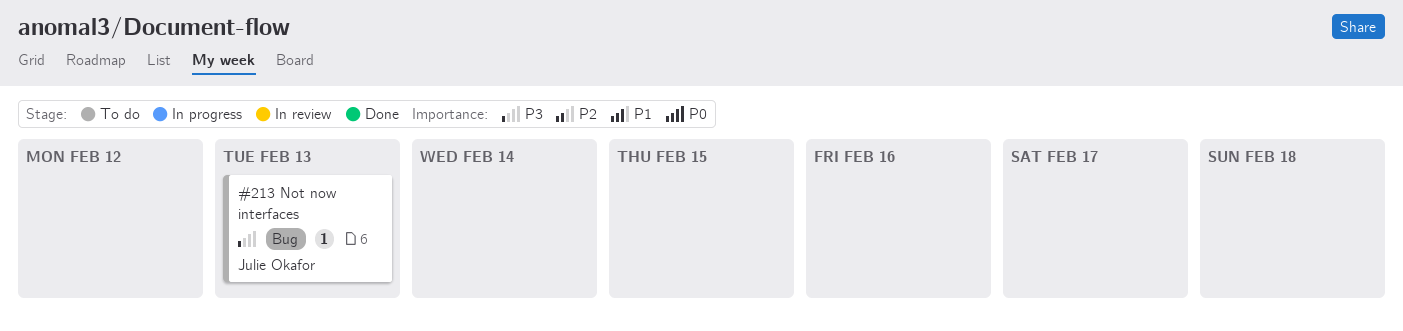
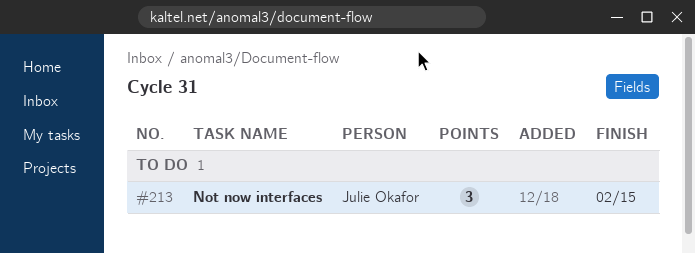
#213, estimate: 1 -> 3
#213, due: Feb 13 -> Feb 15

